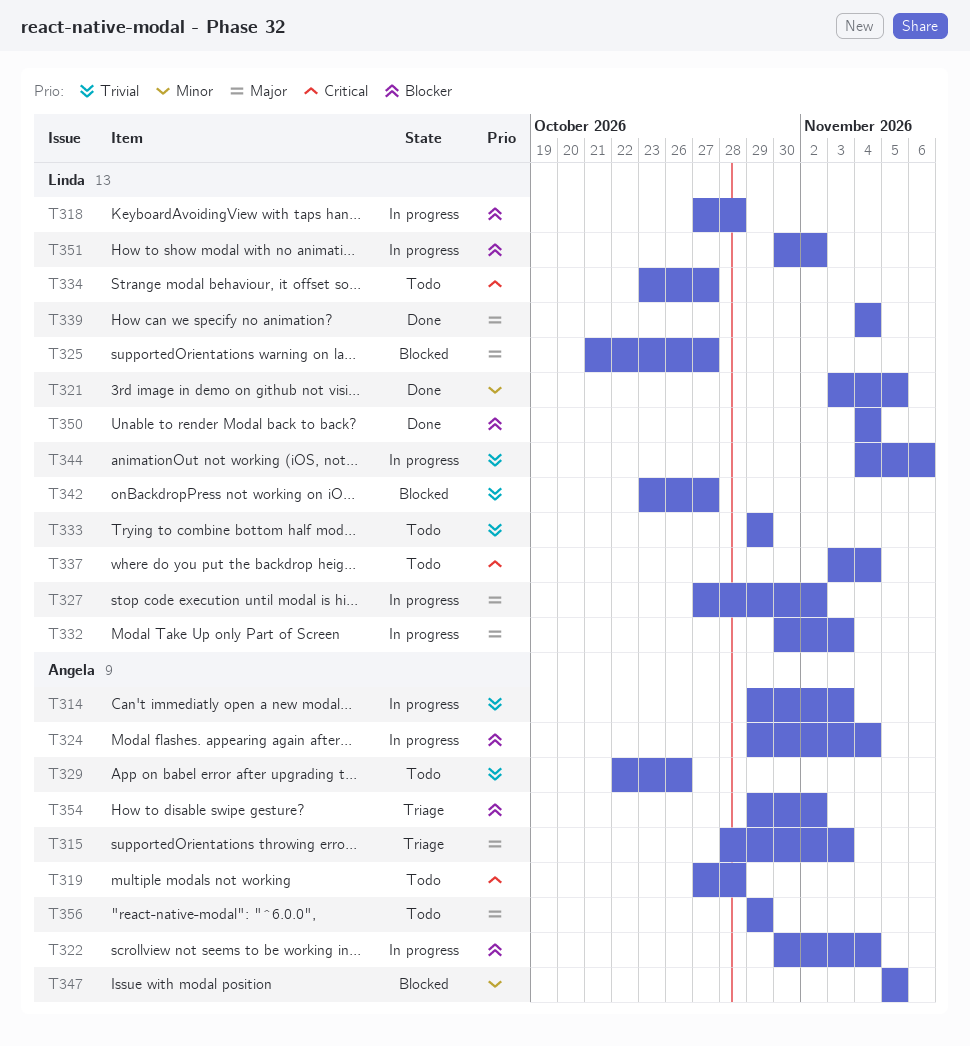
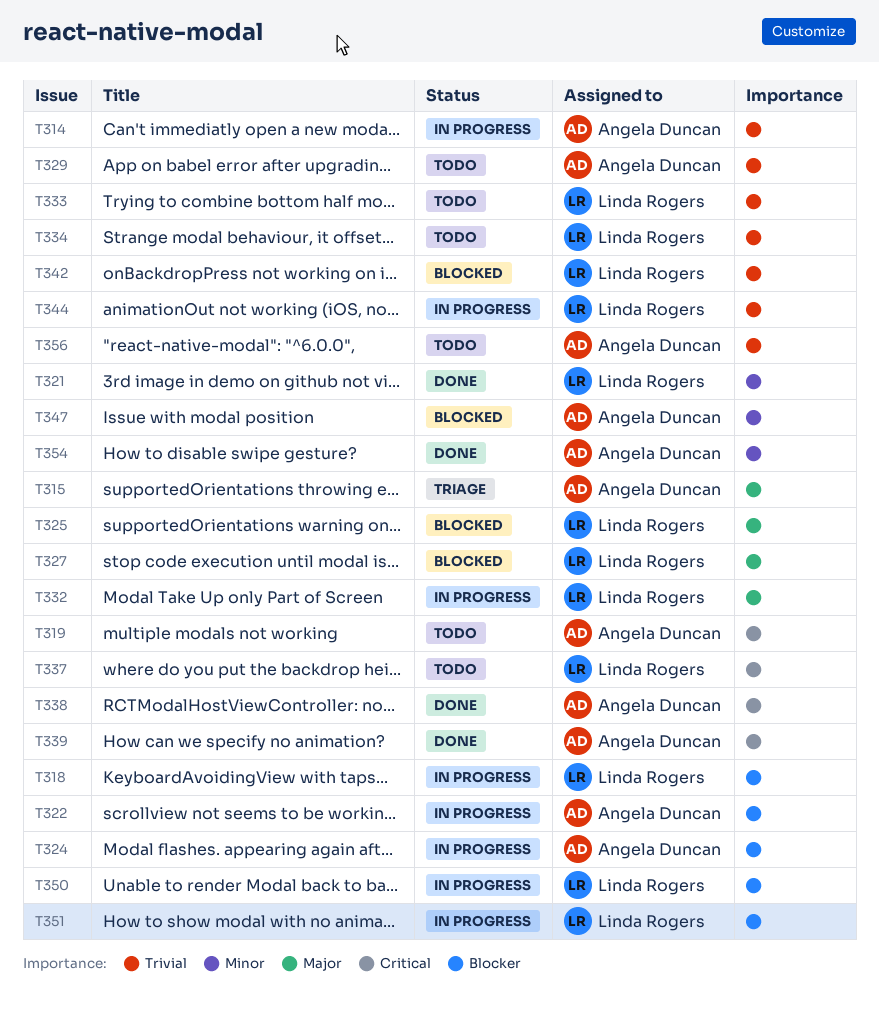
T327, status: In progress -> Blocked
T334, priority: Critical -> Trivial
T338: none -> present
T339, owner: Linda Rogers -> Angela Duncan
T339, priority: Major -> Critical
T350, status: Done -> In progress
T354, status: Triage -> Done
T354, priority: Blocker -> Minor
T356, priority: Major -> Trivial

